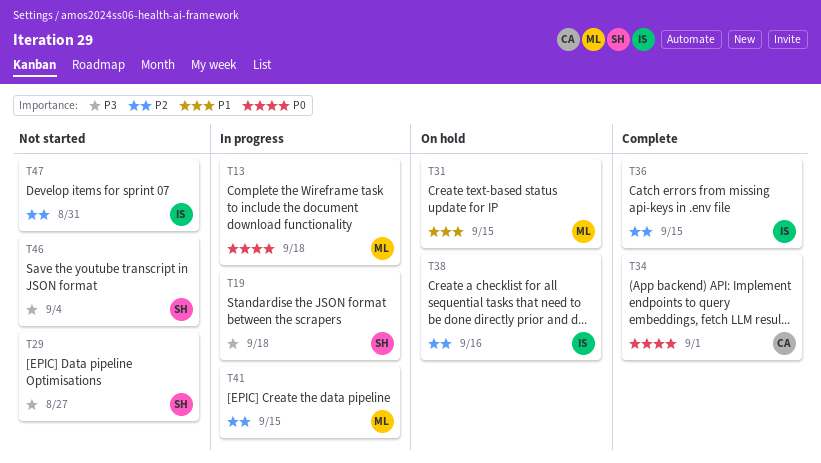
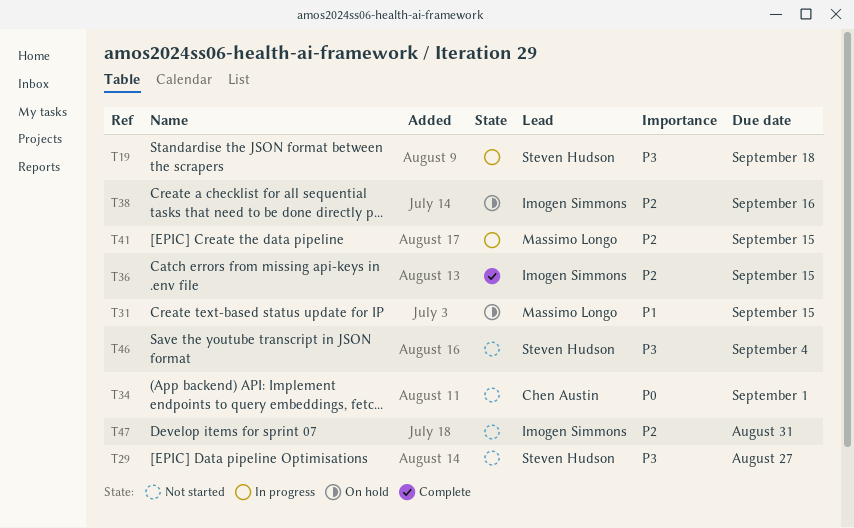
T13: present -> none
T34, status: Complete -> Not started

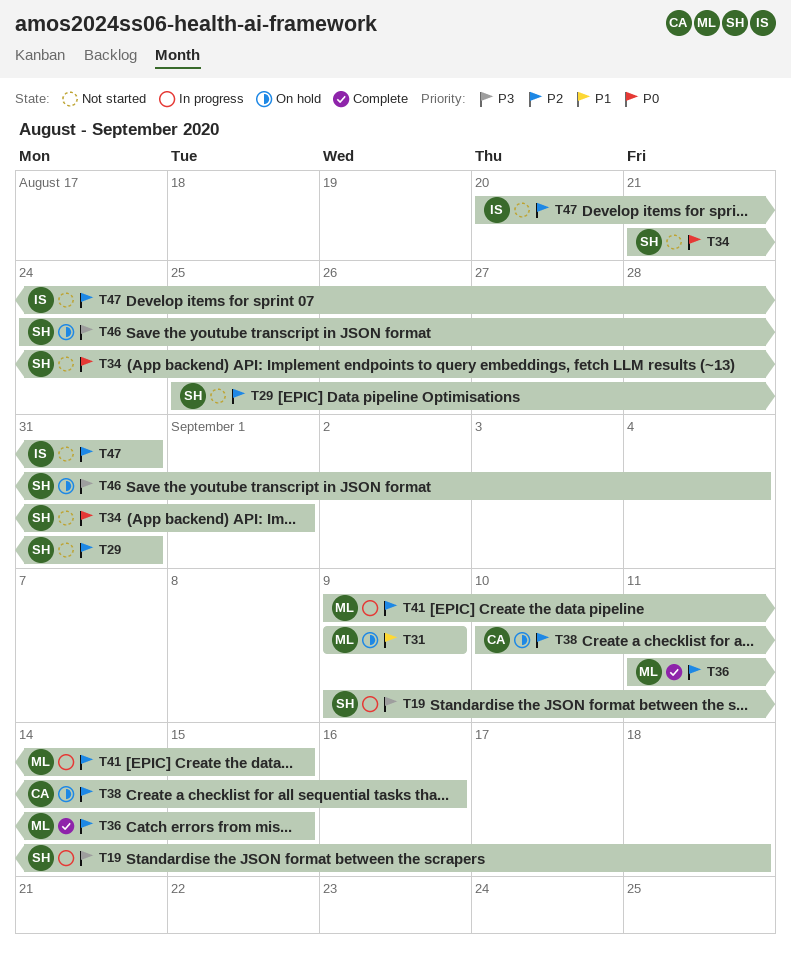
T29, priority: P3 -> P2
T29, due: Aug 27 -> Aug 31
T31, due: Sep 15 -> Sep 9
T34, owner: Chen Austin -> Steven Hudson
T36, owner: Imogen Simmons -> Massimo Longo
T38, owner: Imogen Simmons -> Chen Austin
T46, status: Not started -> On hold

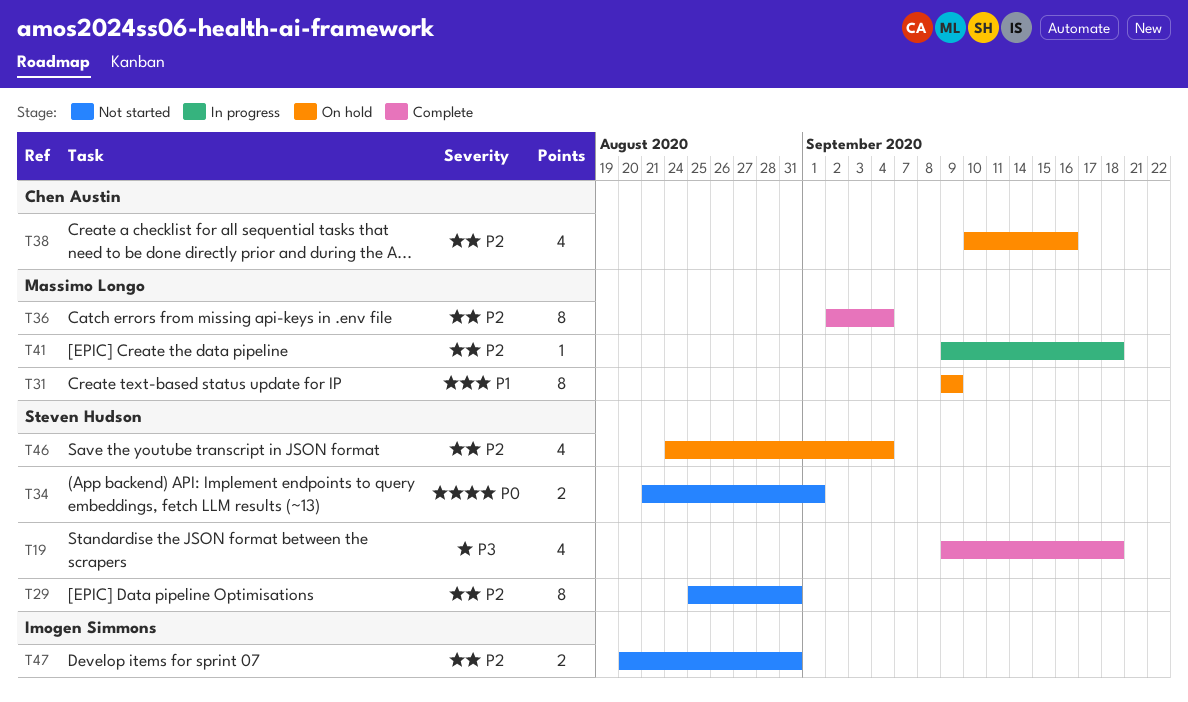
T19, status: In progress -> Complete
T36, start: Sep 11 -> Sep 2
T36, due: Sep 15 -> Sep 4
T41, due: Sep 15 -> Sep 18
T46, priority: P3 -> P2

